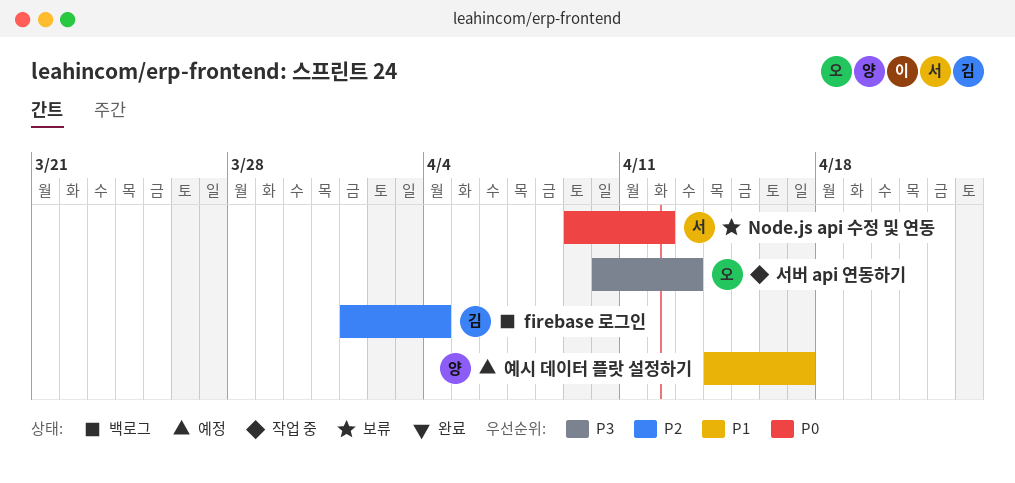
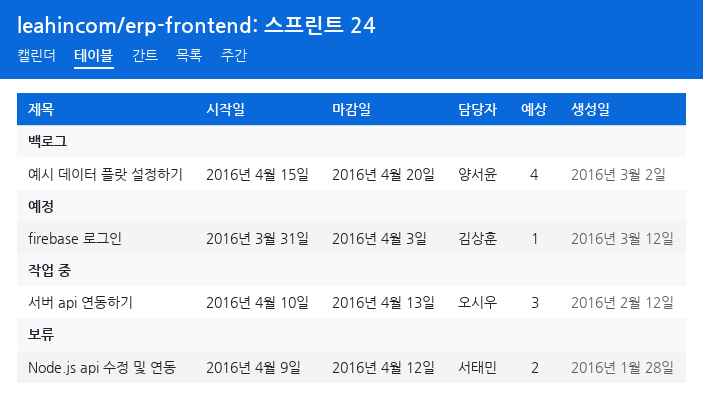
firebase 로그인, status: 백로그 -> 예정
firebase 로그인, start: Apr 1 -> Mar 31
firebase 로그인, due: Apr 4 -> Apr 3
예시 데이터 플랏 설정하기, status: 예정 -> 백로그
예시 데이터 플랏 설정하기, start: Apr 14 -> Apr 15
예시 데이터 플랏 설정하기, due: Apr 17 -> Apr 20

